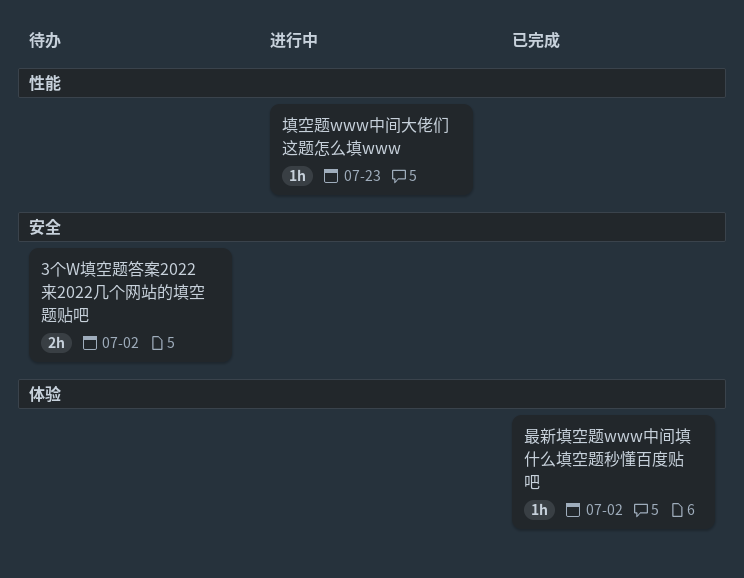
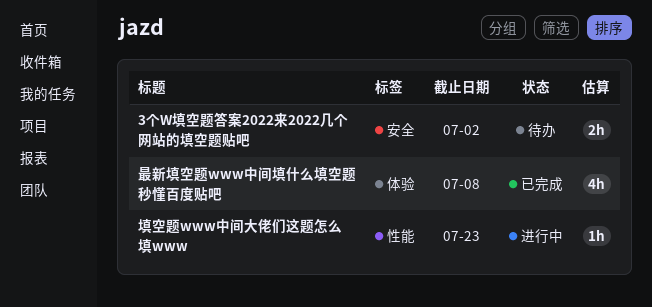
最新填空题www中间填什么填空题秒懂百度贴吧, estimate: 1h -> 4h
最新填空题www中间填什么填空题秒懂百度贴吧, due: Jul 2 -> Jul 8

